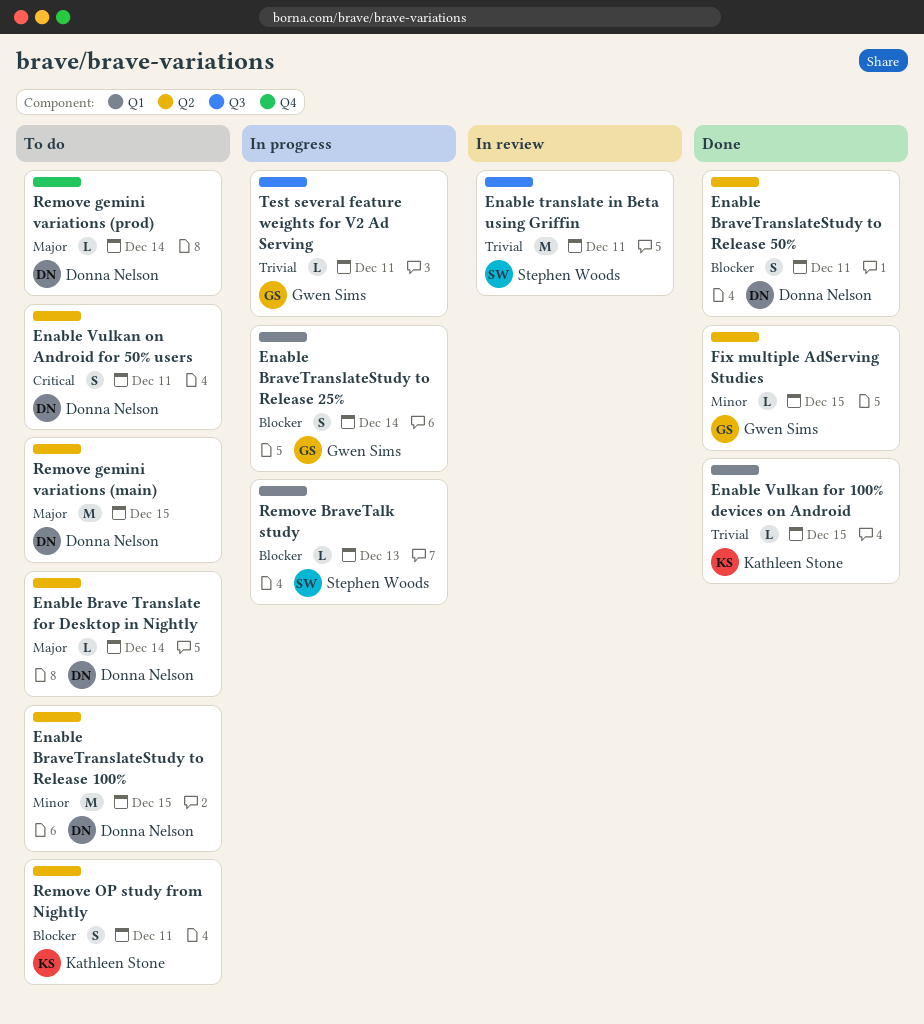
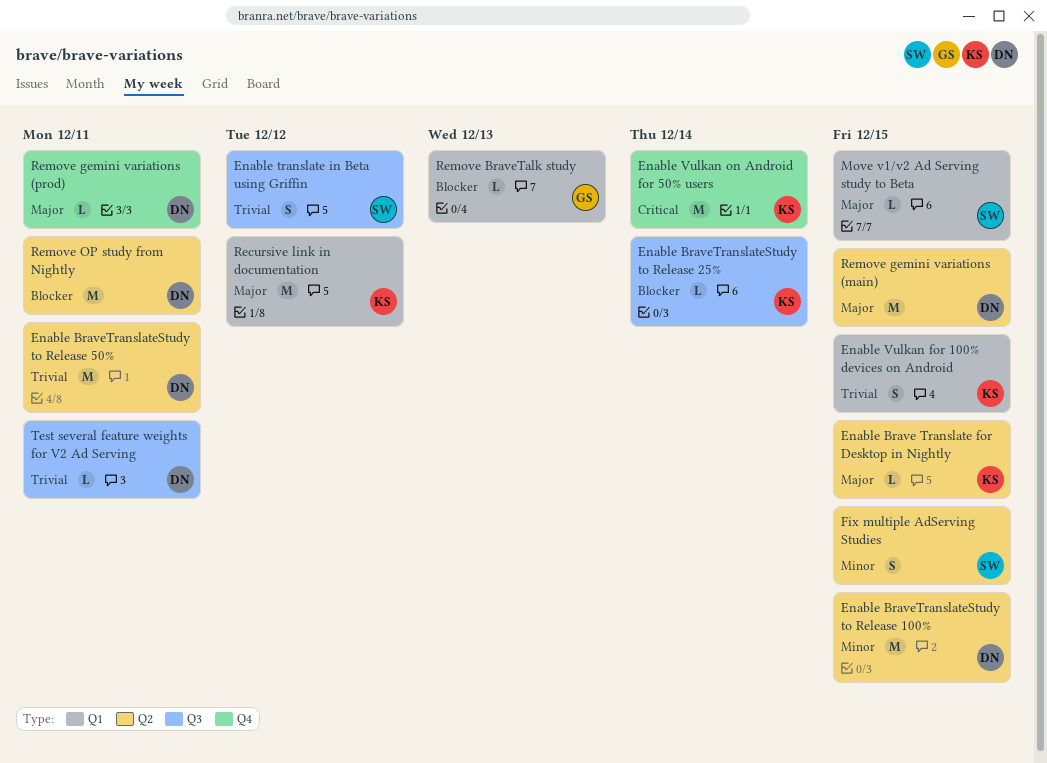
Enable Brave Translate for Desktop in Nightly, owner: Donna Nelson -> Kathleen Stone
Enable Brave Translate for Desktop in Nightly, due: Dec 14 -> Dec 15
Enable BraveTranslateStudy to Release 25%, owner: Gwen Sims -> Kathleen Stone
Enable BraveTranslateStudy to Release 25%, label: Q1 -> Q3
Enable BraveTranslateStudy to Release 25%, estimate: S -> L
Enable BraveTranslateStudy to Release 50%, priority: Blocker -> Trivial
Enable BraveTranslateStudy to Release 50%, estimate: S -> M
Enable translate in Beta using Griffin, estimate: M -> S
Enable translate in Beta using Griffin, due: Dec 11 -> Dec 12
Enable Vulkan for 100% devices on Android, estimate: L -> S
Enable Vulkan on Android for 50% users, owner: Donna Nelson -> Kathleen Stone
Enable Vulkan on Android for 50% users, label: Q2 -> Q4
Enable Vulkan on Android for 50% users, estimate: S -> M
Enable Vulkan on Android for 50% users, due: Dec 11 -> Dec 14
Fix multiple AdServing Studies, owner: Gwen Sims -> Stephen Woods
Fix multiple AdServing Studies, estimate: L -> S
Move v1/v2 Ad Serving study to Beta: none -> present
Recursive link in documentation: none -> present
Remove BraveTalk study, owner: Stephen Woods -> Gwen Sims
Remove gemini variations (prod), due: Dec 14 -> Dec 11
Remove OP study from Nightly, owner: Kathleen Stone -> Donna Nelson
Remove OP study from Nightly, estimate: S -> M
Test several feature weights for V2 Ad Serving, owner: Gwen Sims -> Donna Nelson

